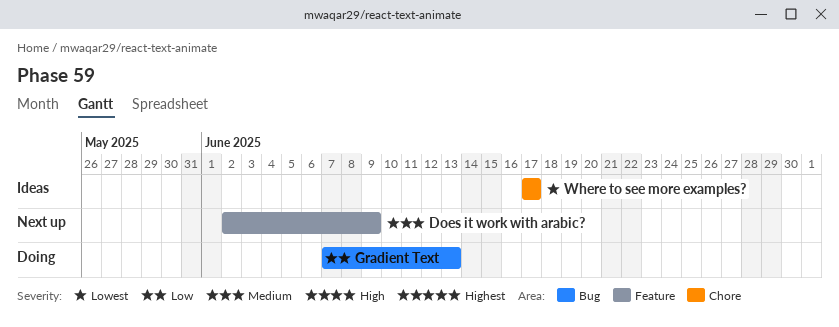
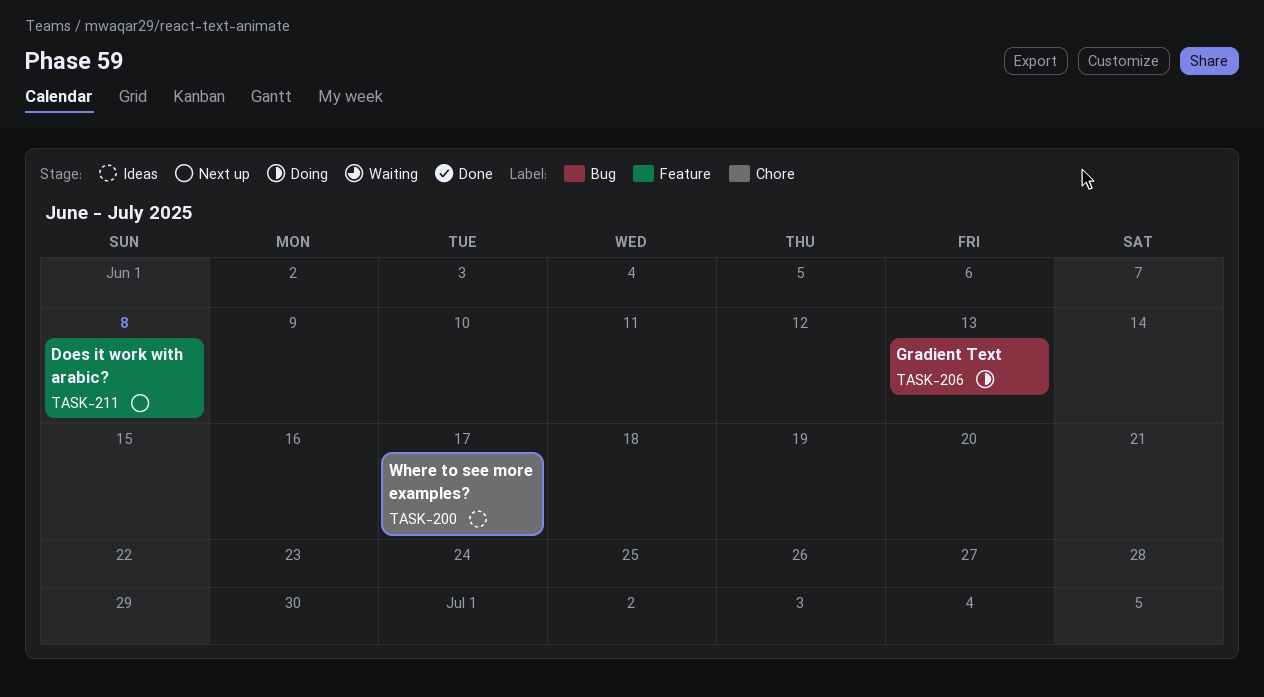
Does it work with arabic?, due: Jun 9 -> Jun 8

